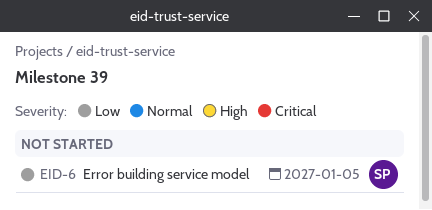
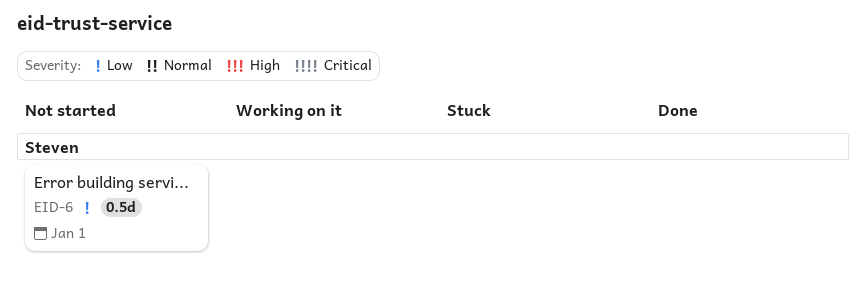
EID-6, due: Jan 5 -> Jan 1

